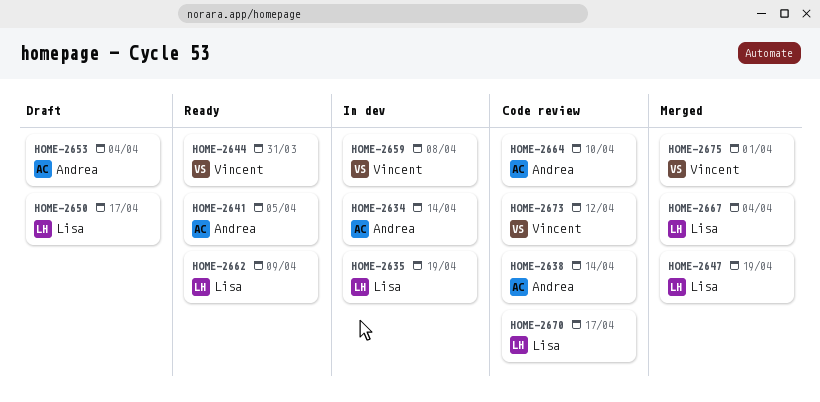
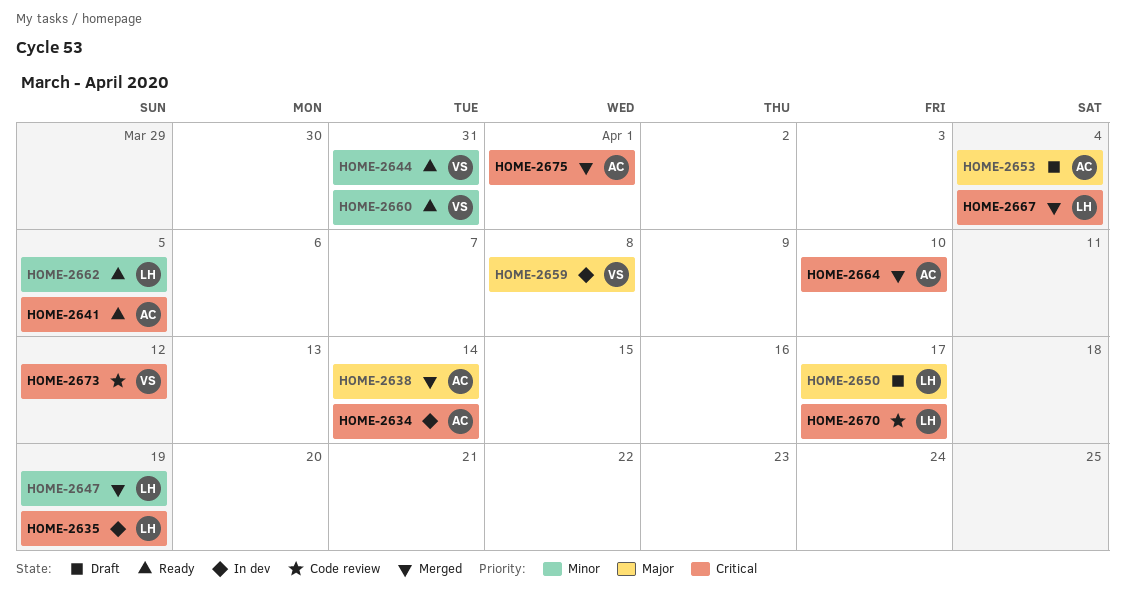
HOME-2638, status: Code review -> Merged
HOME-2660: none -> present
HOME-2662, due: Apr 9 -> Apr 5
HOME-2664, status: Code review -> Merged
HOME-2675, owner: Vincent -> Andrea

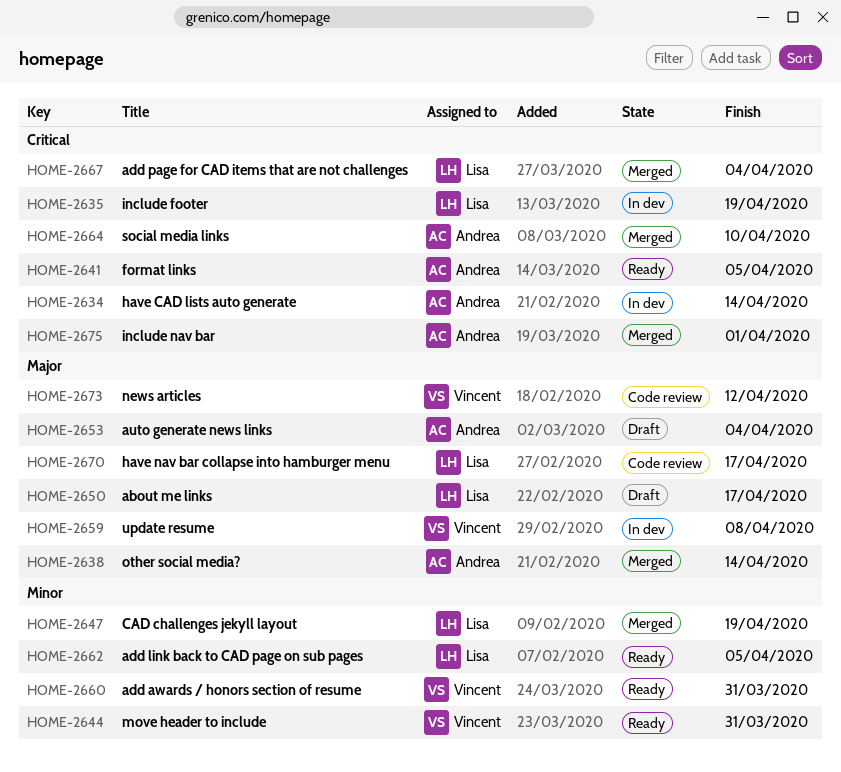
HOME-2670, priority: Critical -> Major
HOME-2673, priority: Critical -> Major

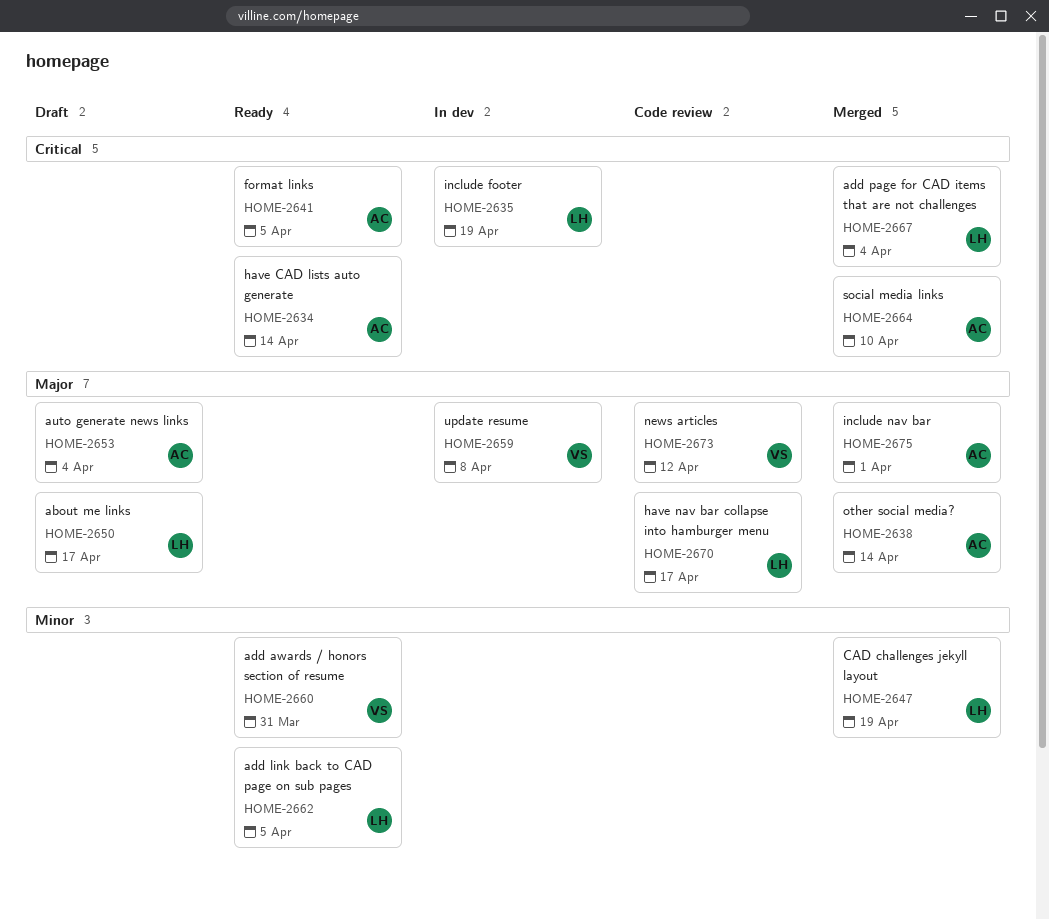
HOME-2634, status: In dev -> Ready
HOME-2644: present -> none
HOME-2675, priority: Critical -> Major

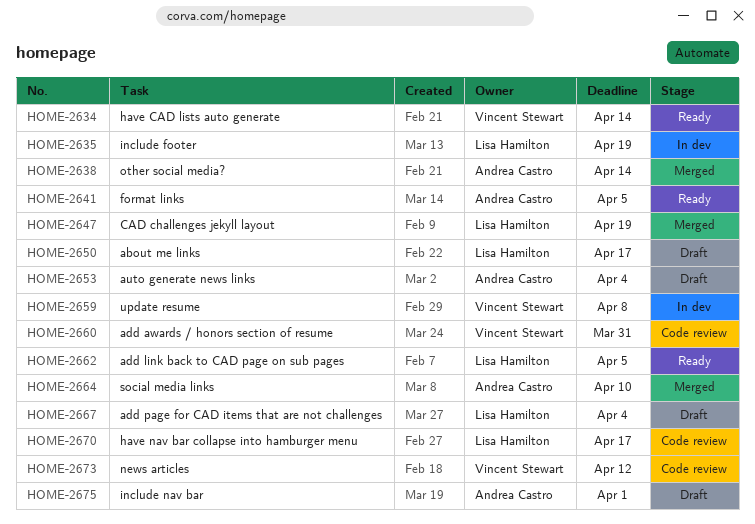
HOME-2634, owner: Andrea Castro -> Vincent Stewart
HOME-2660, status: Ready -> Code review
HOME-2667, status: Merged -> Draft
HOME-2675, status: Merged -> Draft

